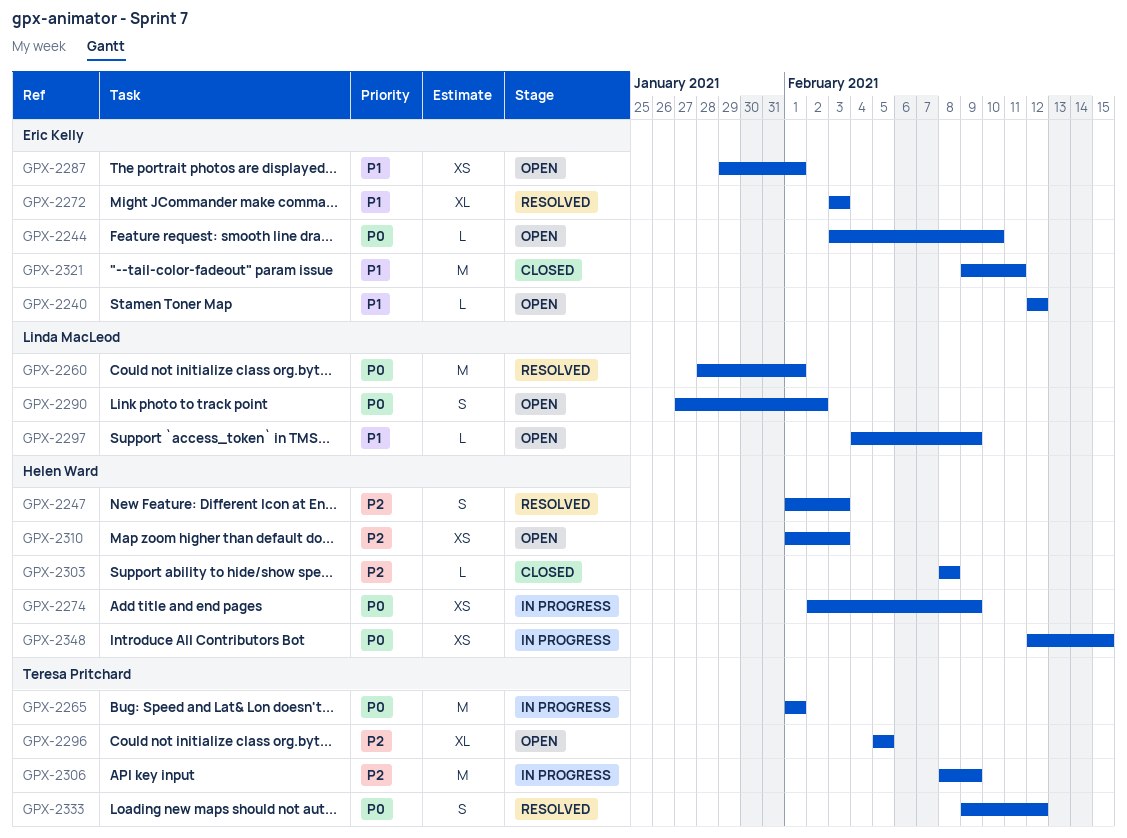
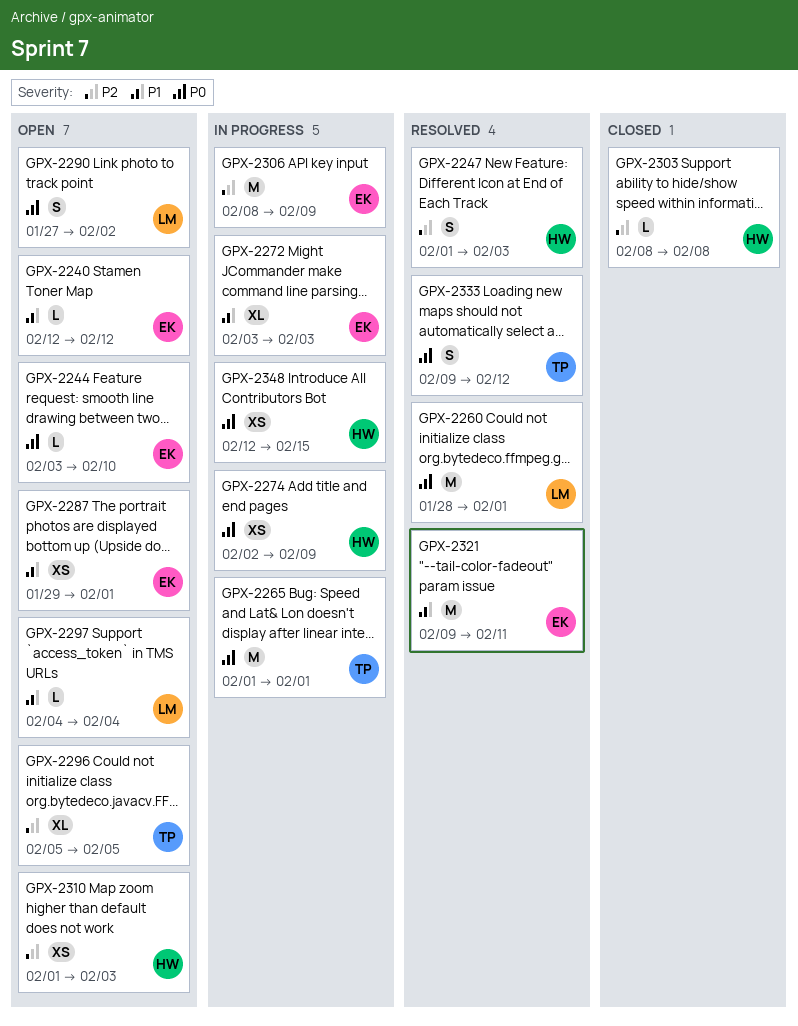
GPX-2272, status: Resolved -> In progress
GPX-2297, due: Feb 9 -> Feb 4
GPX-2306, owner: Teresa Pritchard -> Eric Kelly
GPX-2321, status: Closed -> Resolved

